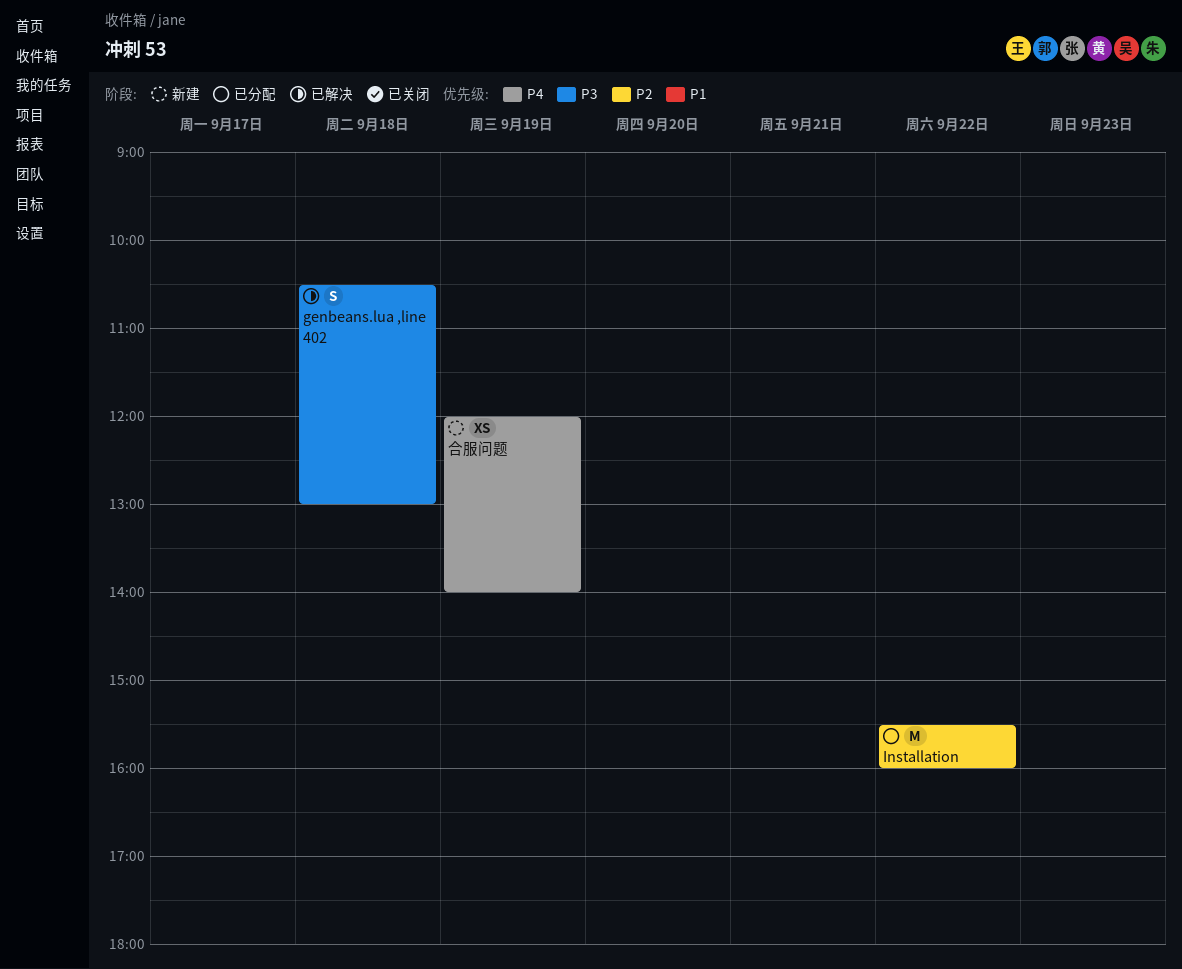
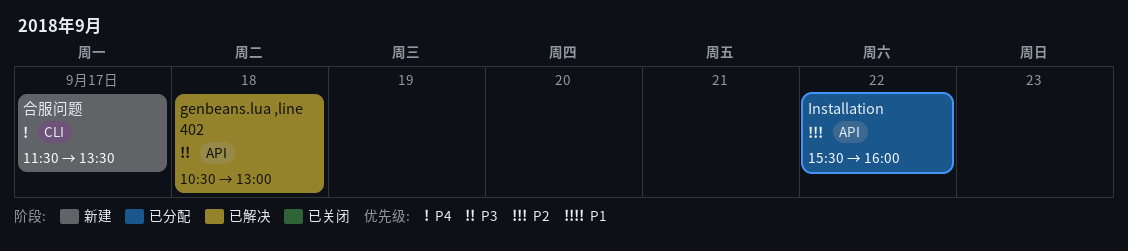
合服问题, day: Sep 19 -> Sep 17
合服问题, begins: 12:00 -> 11:30
合服问题, ends: 14:00 -> 13:30

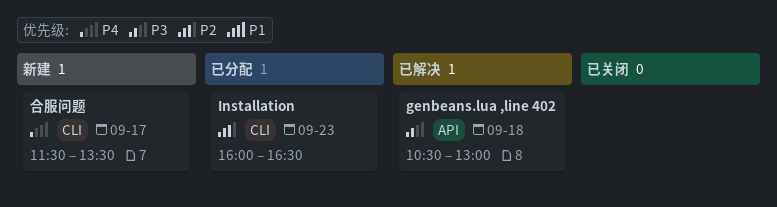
Installation, label: API -> CLI
Installation, day: Sep 22 -> Sep 23
Installation, begins: 15:30 -> 16:00
Installation, ends: 16:00 -> 16:30

